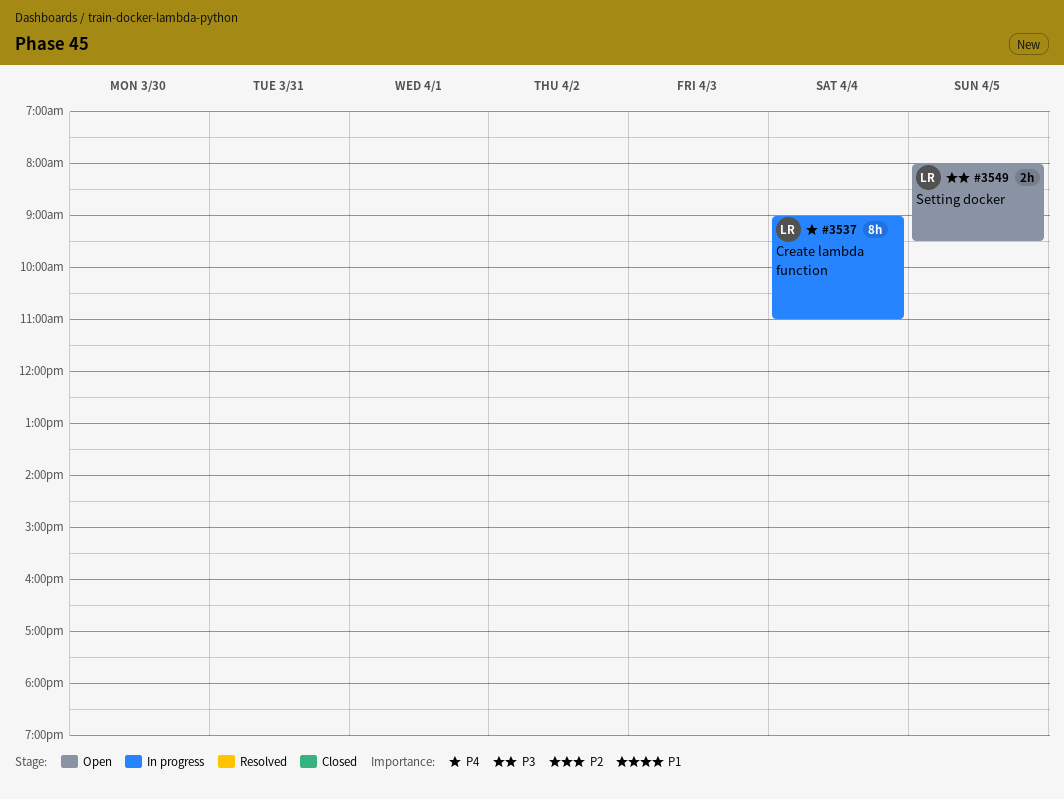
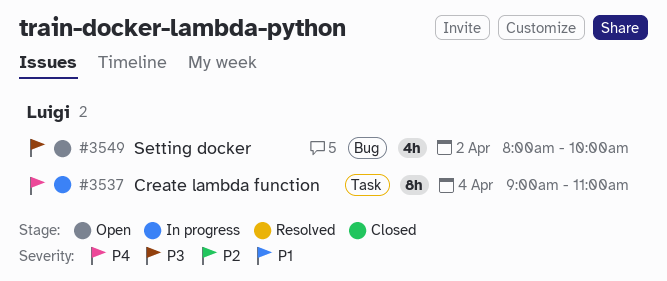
#3549, estimate: 2h -> 4h
#3549, day: Apr 5 -> Apr 2
#3549, ends: 09:30 -> 10:00

